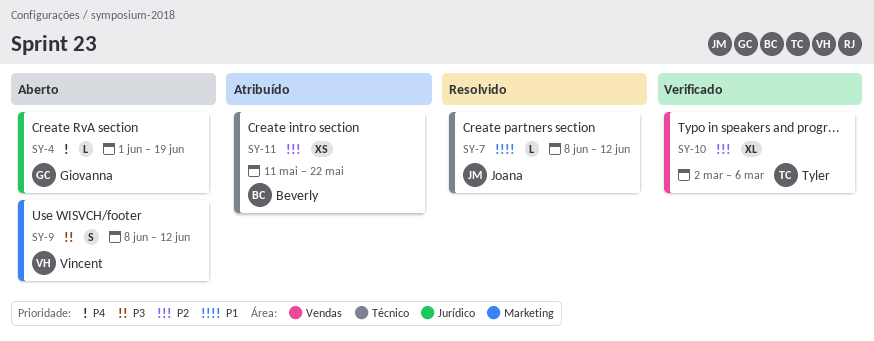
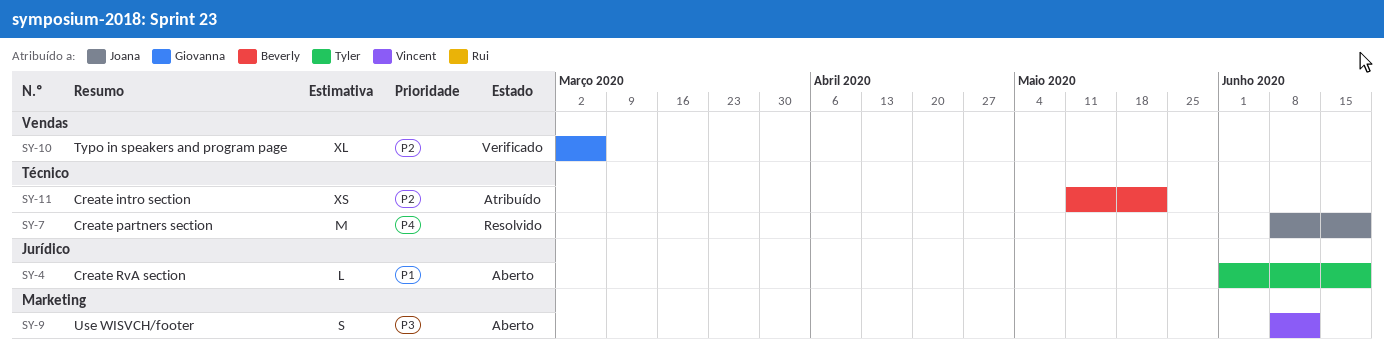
SY-4, owner: Giovanna -> Tyler
SY-4, priority: P4 -> P1
SY-7, priority: P1 -> P4
SY-7, estimate: L -> M
SY-7, due: Jun 12 -> Jun 19
SY-10, owner: Tyler -> Giovanna

